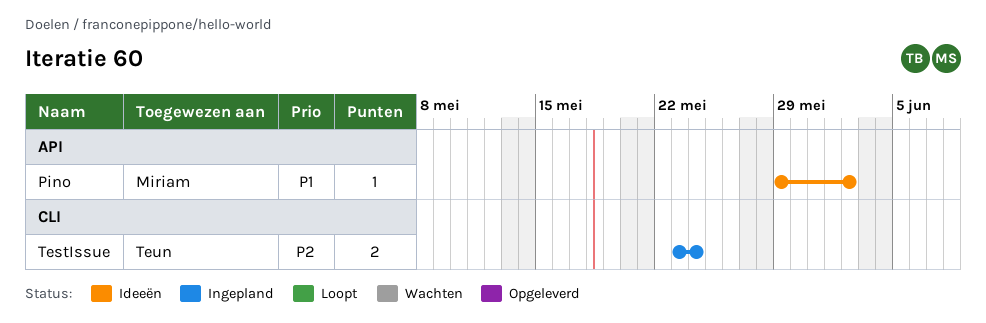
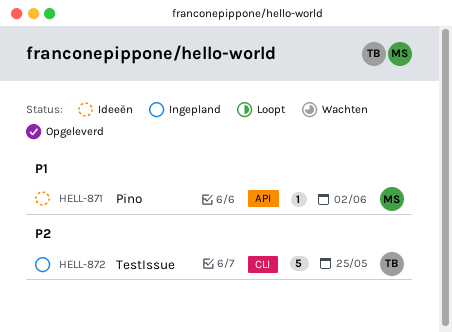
TestIssue, estimate: 2 -> 5
TestIssue, due: May 24 -> May 25

